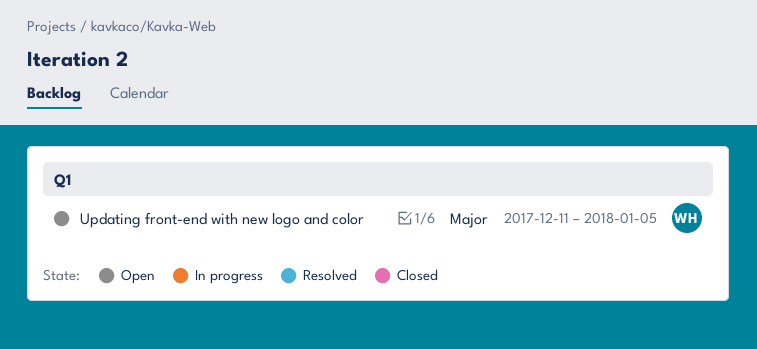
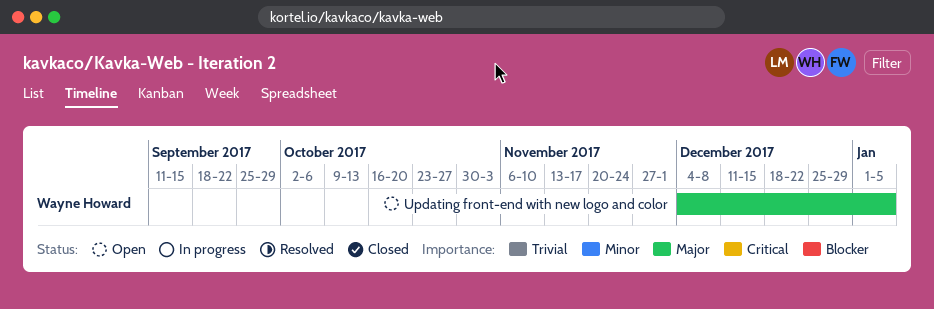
Updating front-end with new logo and color, start: Dec 11 -> Dec 4

